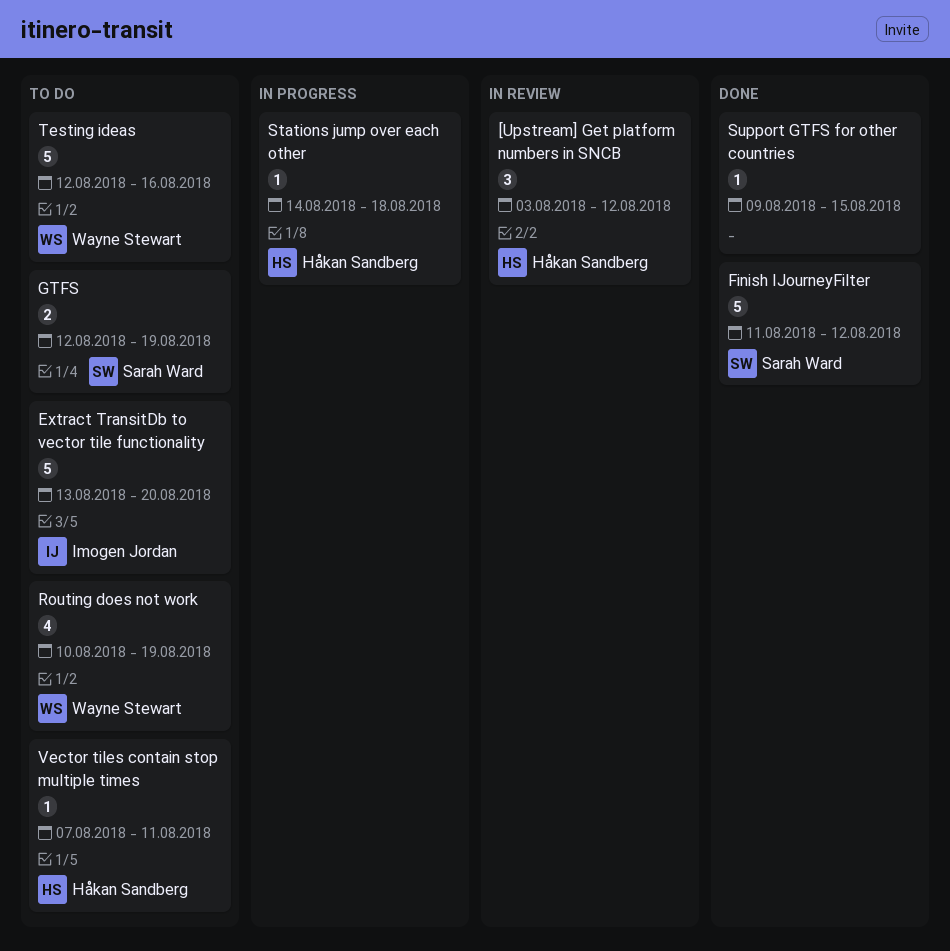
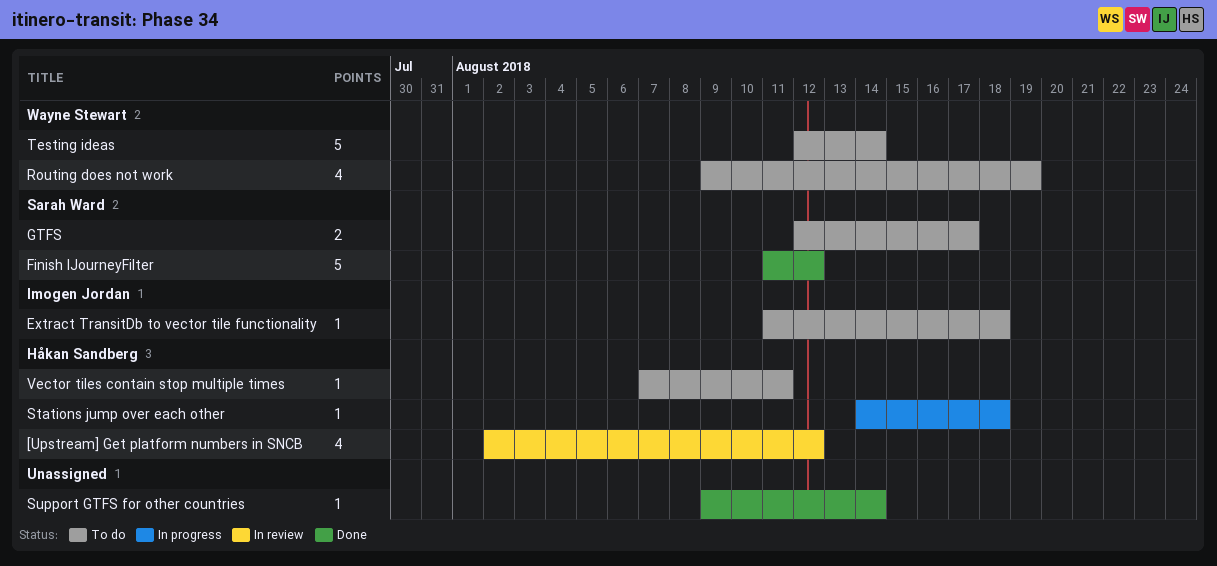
[Upstream] Get platform numbers in SNCB, estimate: 3 -> 4
[Upstream] Get platform numbers in SNCB, start: Aug 3 -> Aug 2
Extract TransitDb to vector tile functionality, estimate: 5 -> 1
Extract TransitDb to vector tile functionality, start: Aug 13 -> Aug 11
Extract TransitDb to vector tile functionality, due: Aug 20 -> Aug 18
GTFS, due: Aug 19 -> Aug 17
Routing does not work, start: Aug 10 -> Aug 9
Support GTFS for other countries, due: Aug 15 -> Aug 14
Testing ideas, due: Aug 16 -> Aug 14

